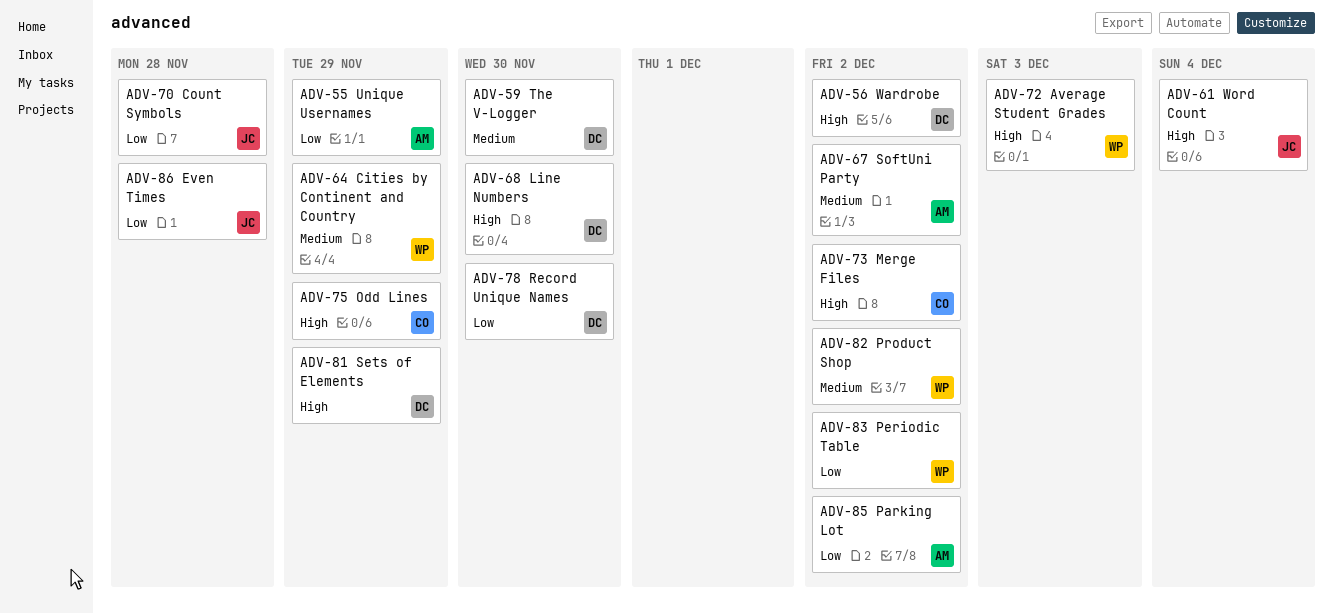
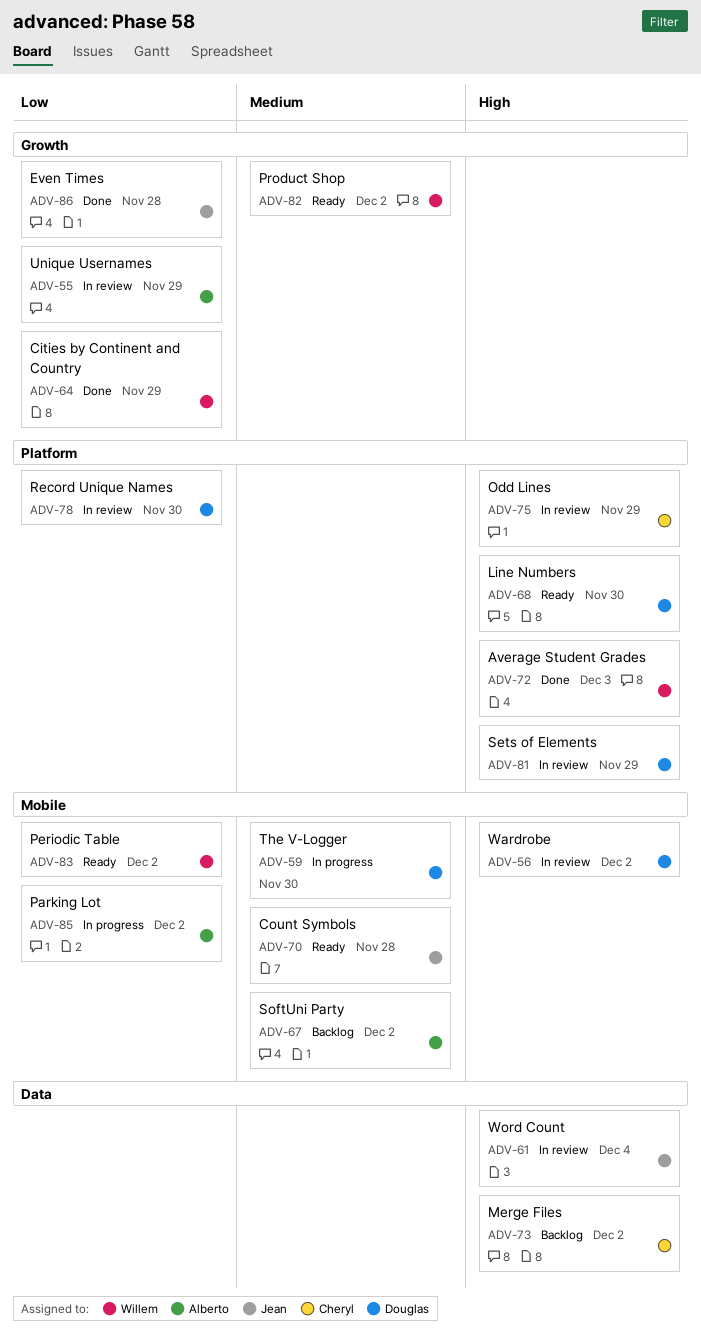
ADV-64, priority: Medium -> Low
ADV-70, priority: Low -> Medium

